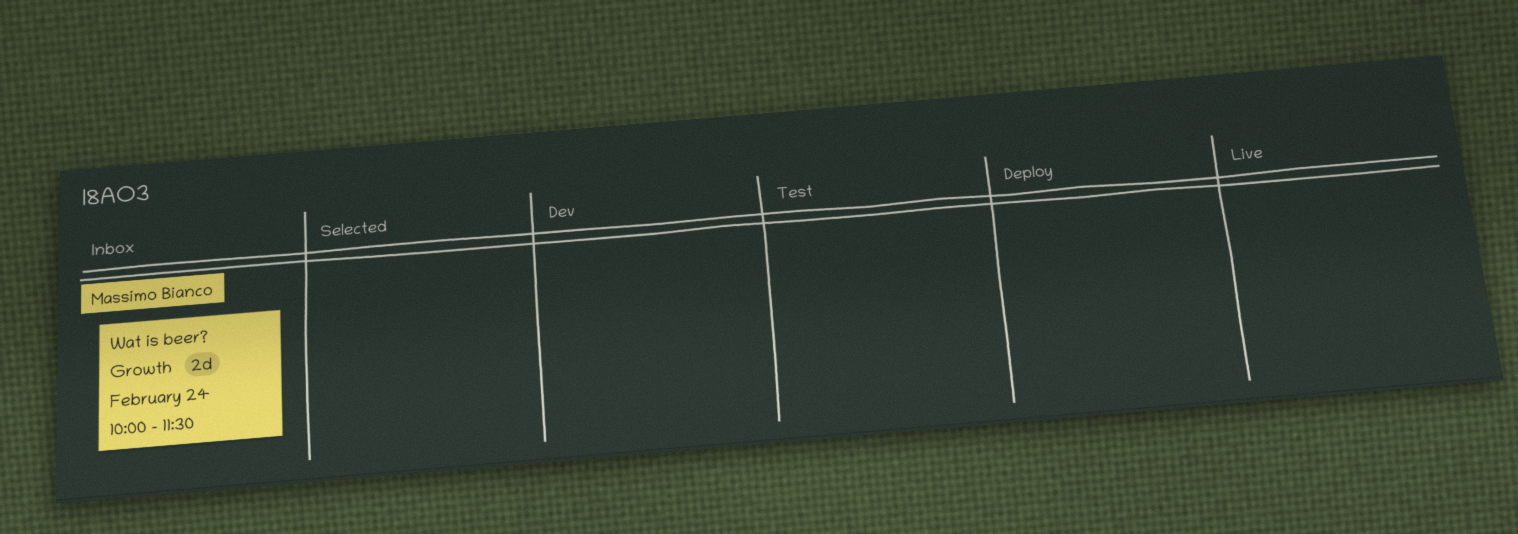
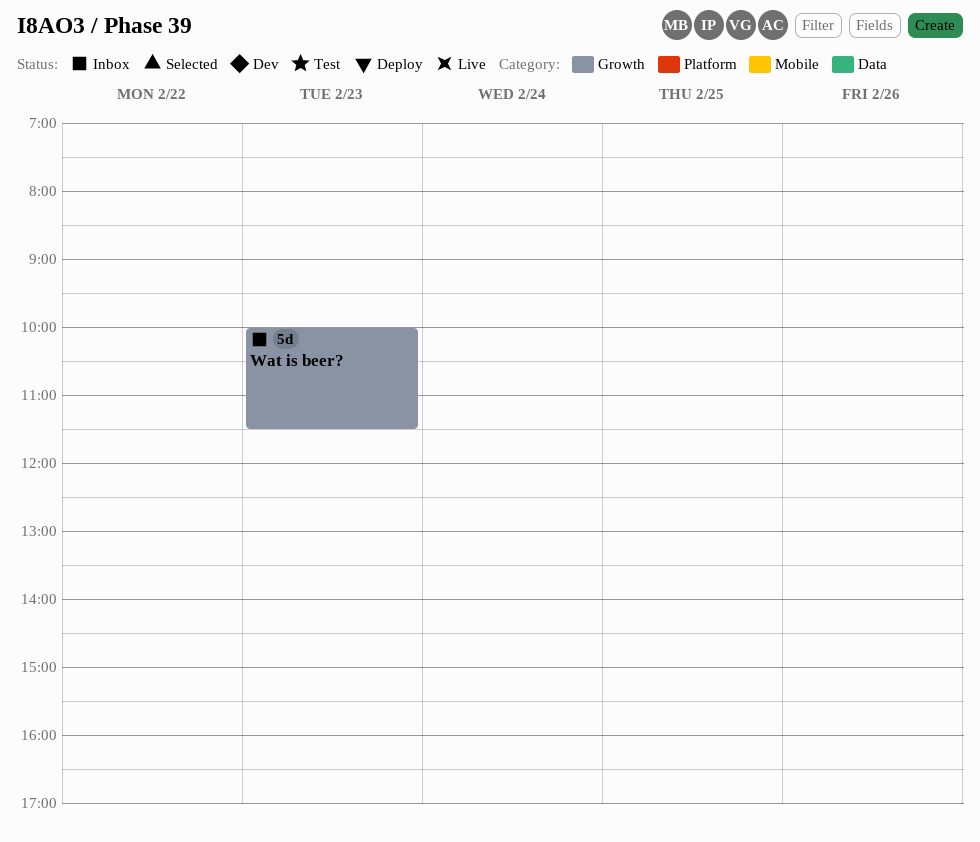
Wat is beer?, estimate: 2d -> 5d
Wat is beer?, day: Feb 24 -> Feb 23

